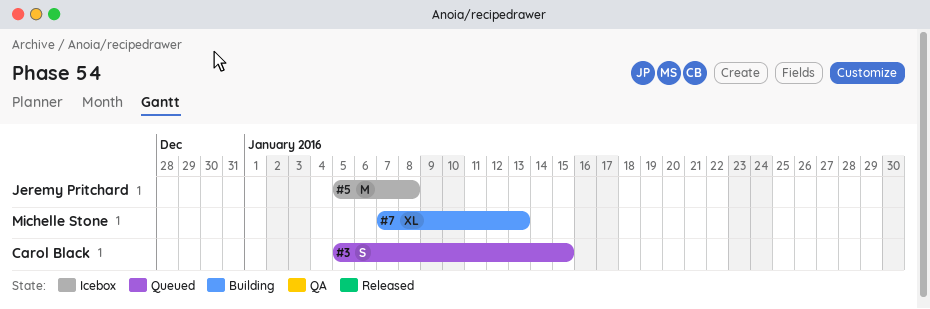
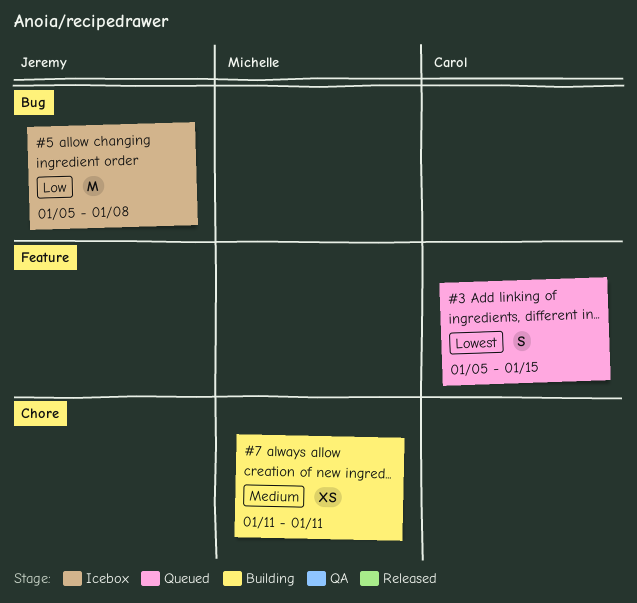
#7, estimate: XL -> XS
#7, start: Jan 7 -> Jan 11
#7, due: Jan 13 -> Jan 11

